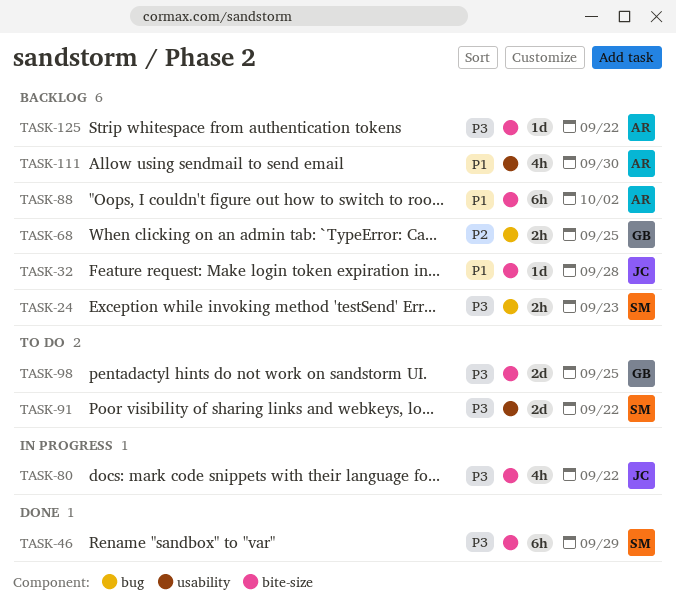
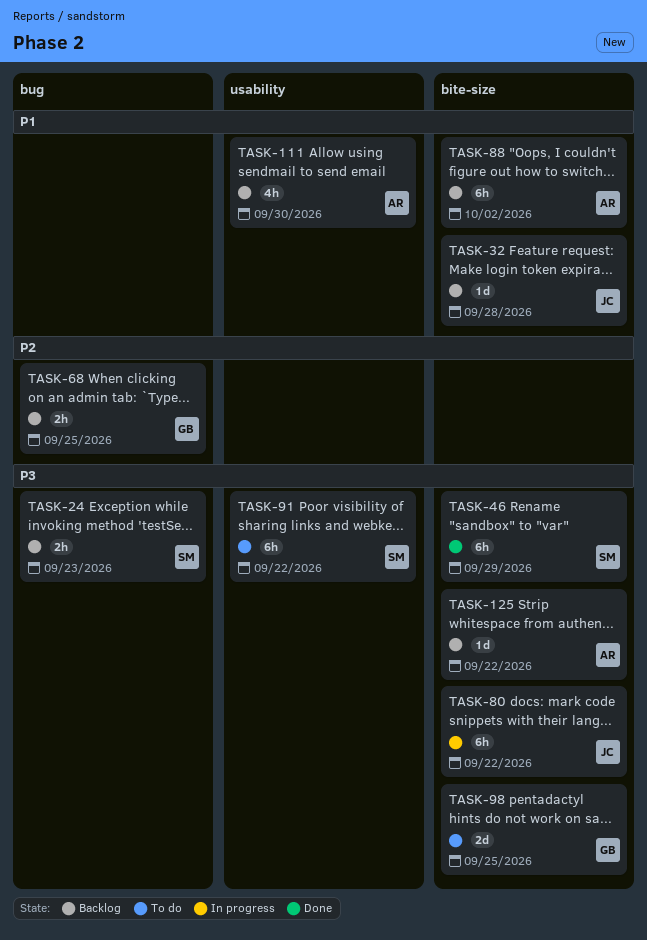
TASK-80, estimate: 4h -> 6h
TASK-91, estimate: 2d -> 6h

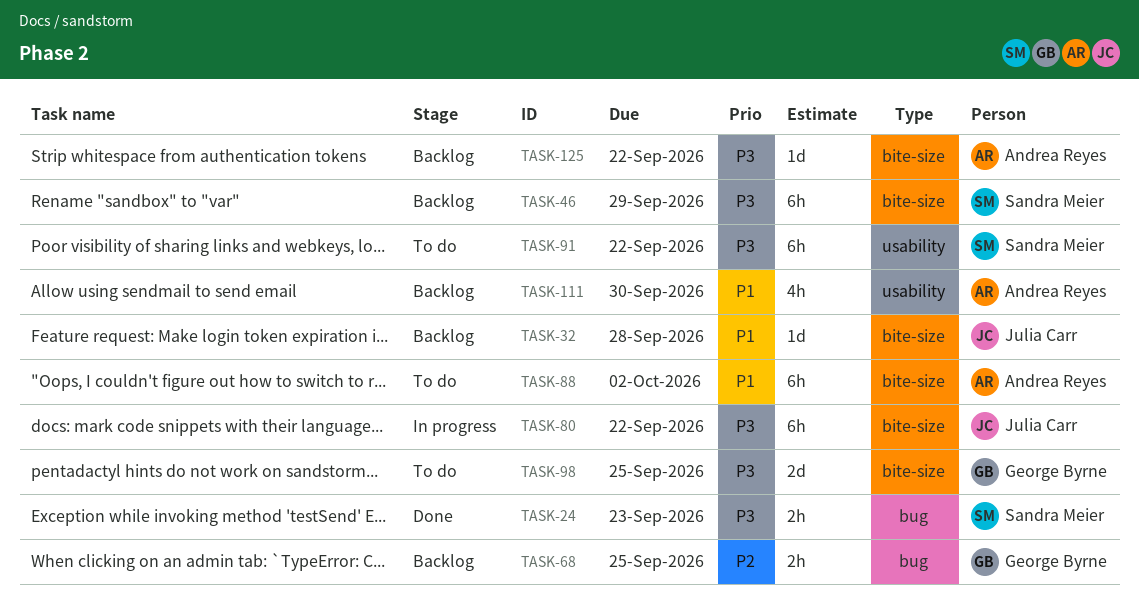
TASK-24, status: Backlog -> Done
TASK-46, status: Done -> Backlog
TASK-88, status: Backlog -> To do

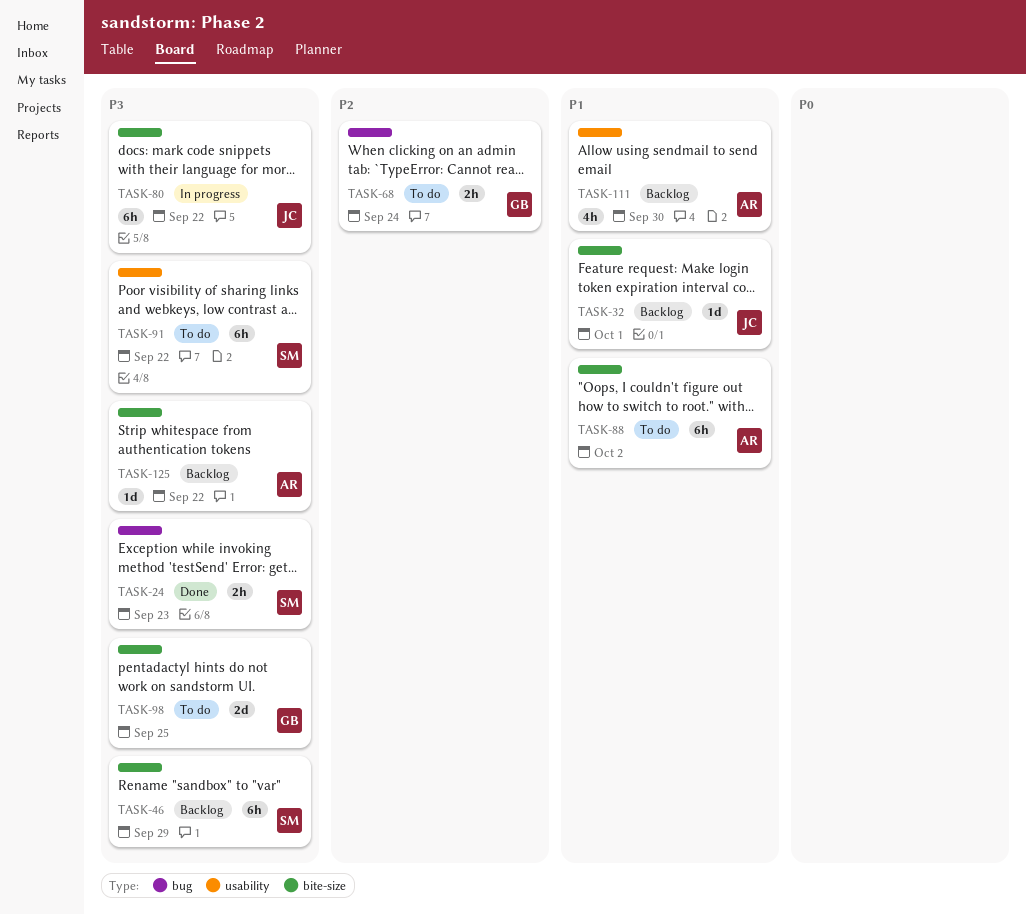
TASK-32, due: Sep 28 -> Oct 1
TASK-68, status: Backlog -> To do
TASK-68, due: Sep 25 -> Sep 24

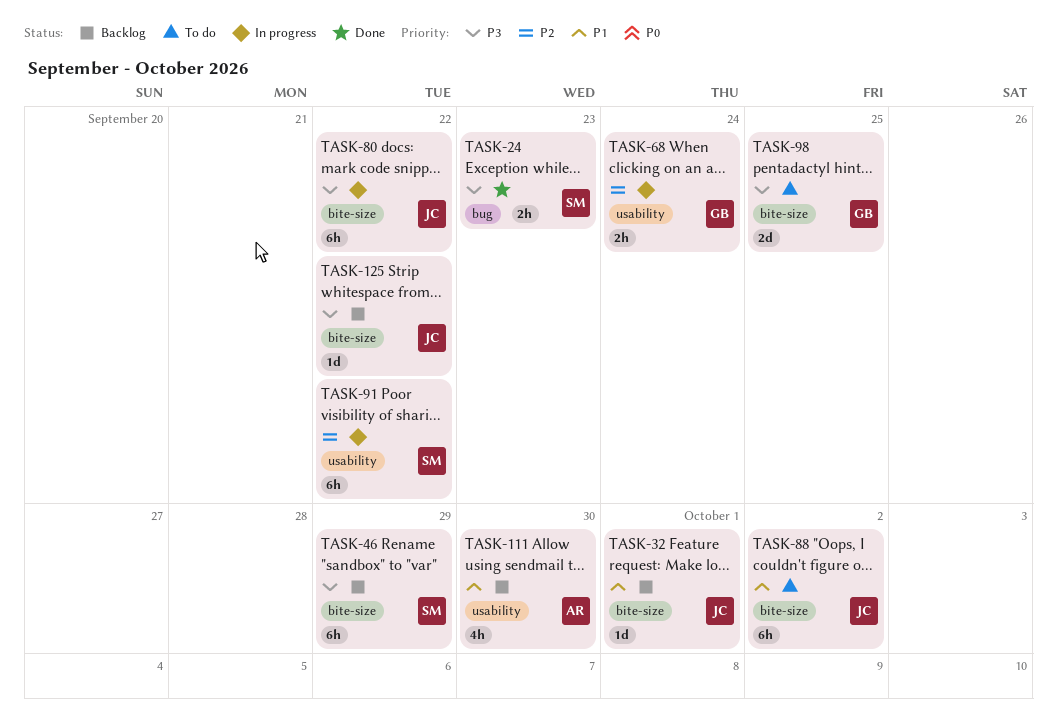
TASK-68, status: To do -> In progress
TASK-68, label: bug -> usability
TASK-88, owner: AR -> JC
TASK-91, status: To do -> In progress
TASK-91, priority: P3 -> P2
TASK-125, owner: AR -> JC

